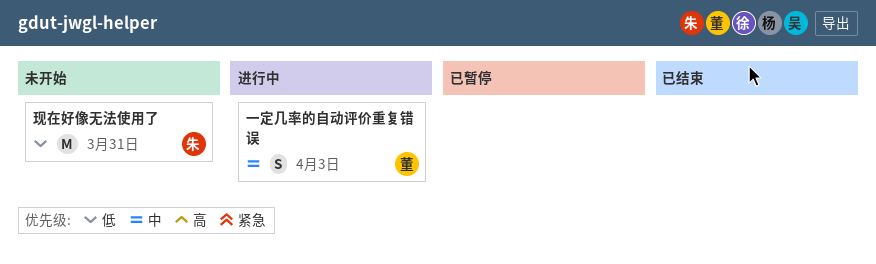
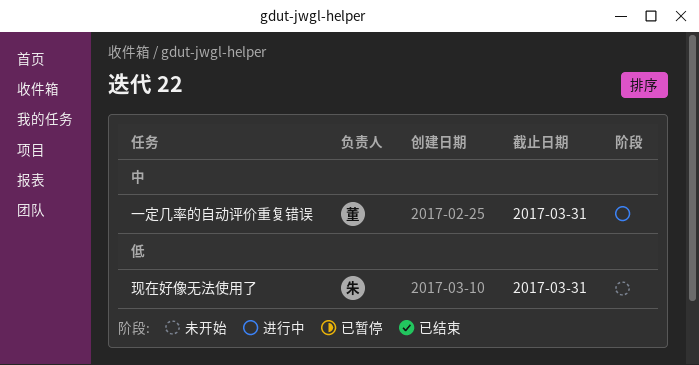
一定几率的自动评价重复错误, due: Apr 3 -> Mar 31

